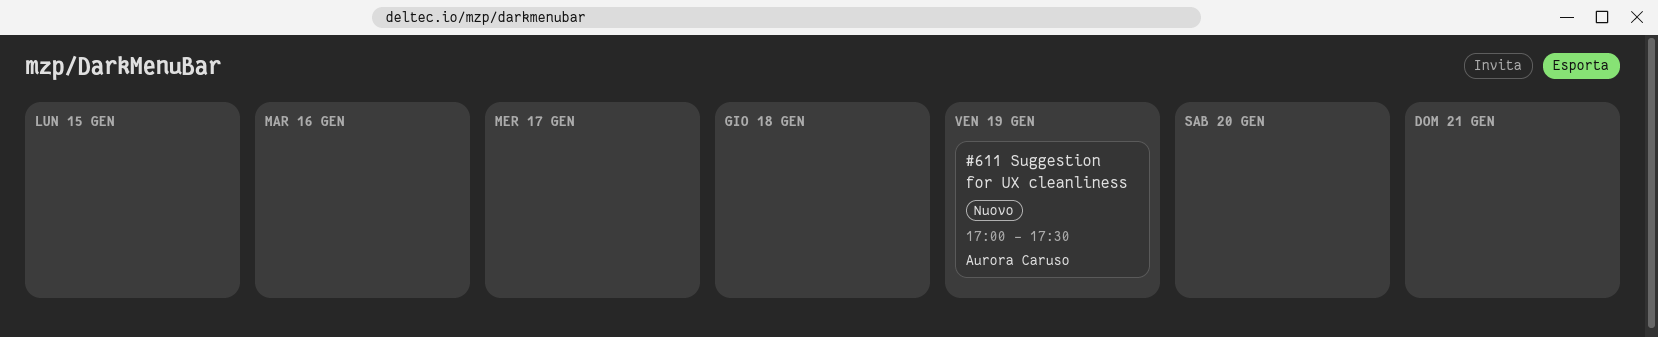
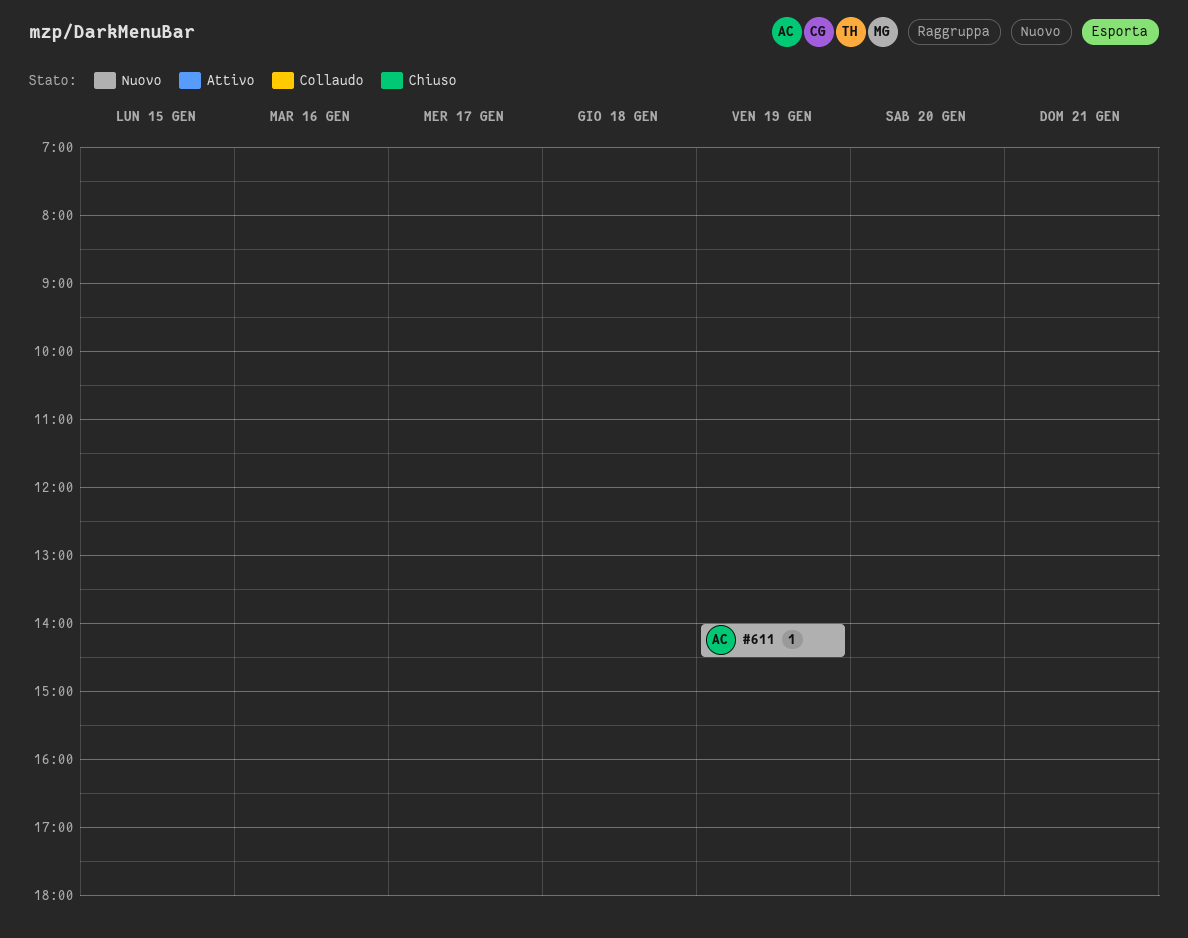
#611, begins: 17:00 -> 14:00
#611, ends: 17:30 -> 14:30

